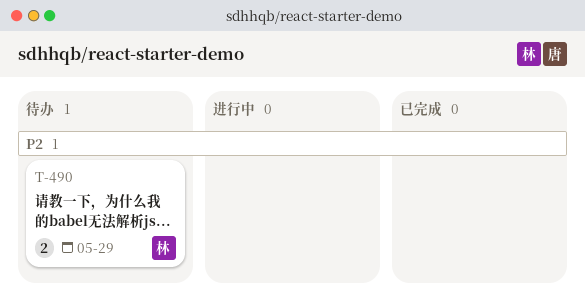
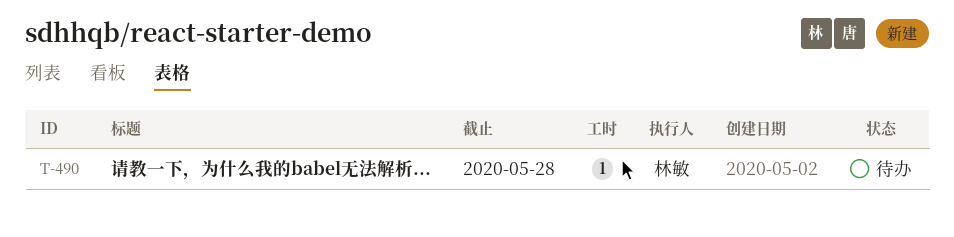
T-490, estimate: 2 -> 1
T-490, due: May 29 -> May 28

